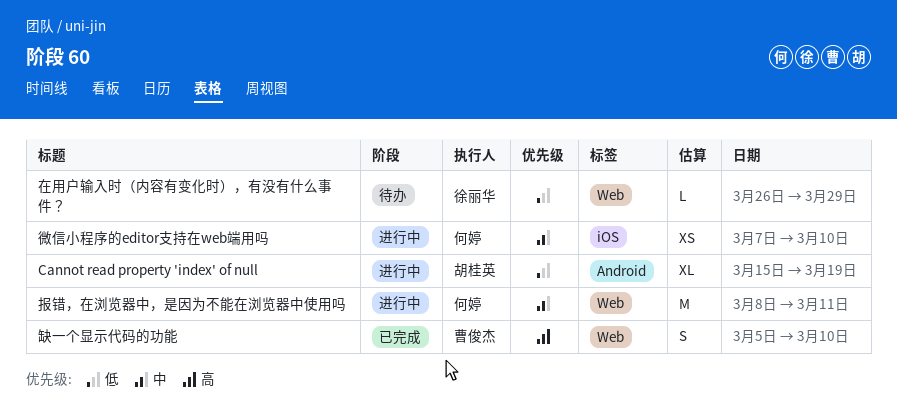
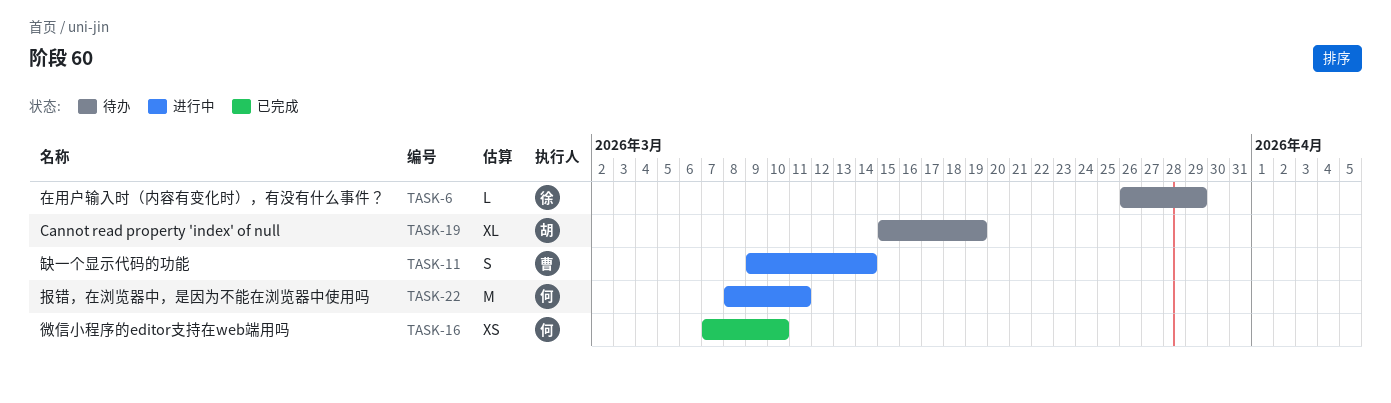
Cannot read property 'index' of null, status: 进行中 -> 待办
微信小程序的editor支持在web端用吗, status: 进行中 -> 已完成
缺一个显示代码的功能, status: 已完成 -> 进行中
缺一个显示代码的功能, start: Mar 5 -> Mar 9
缺一个显示代码的功能, due: Mar 10 -> Mar 14

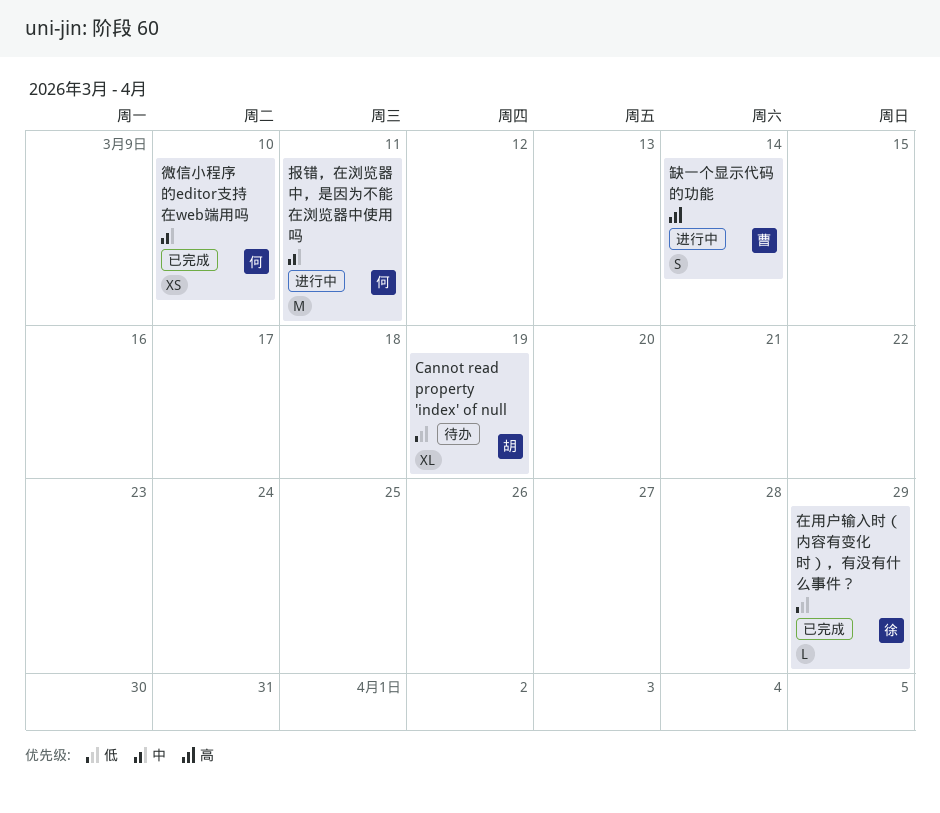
在用户输入时（内容有变化时），有没有什么事件？, status: 待办 -> 已完成

